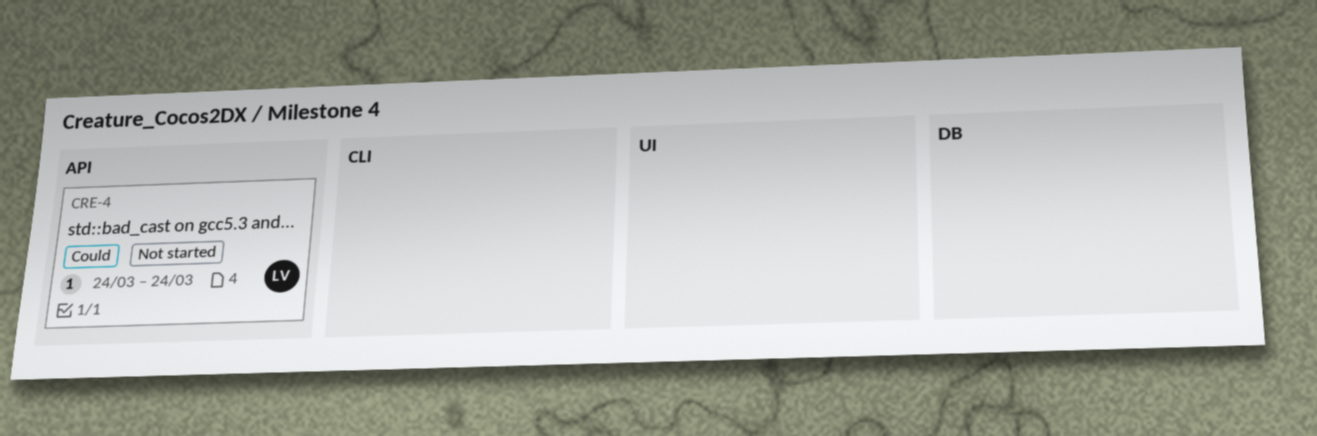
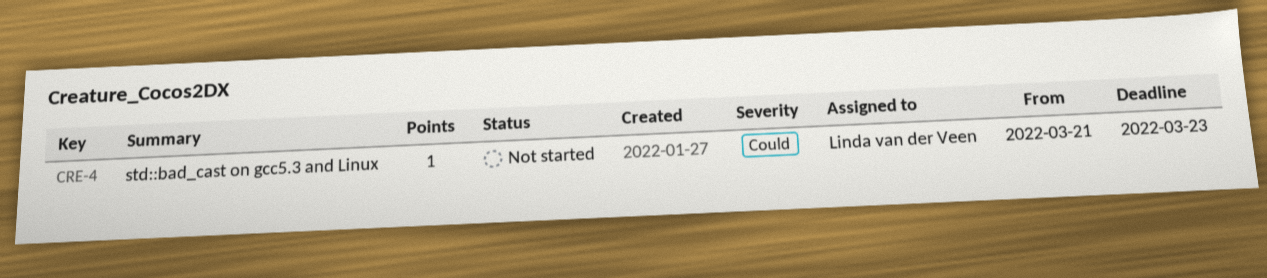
CRE-4, start: Mar 24 -> Mar 21
CRE-4, due: Mar 24 -> Mar 23

